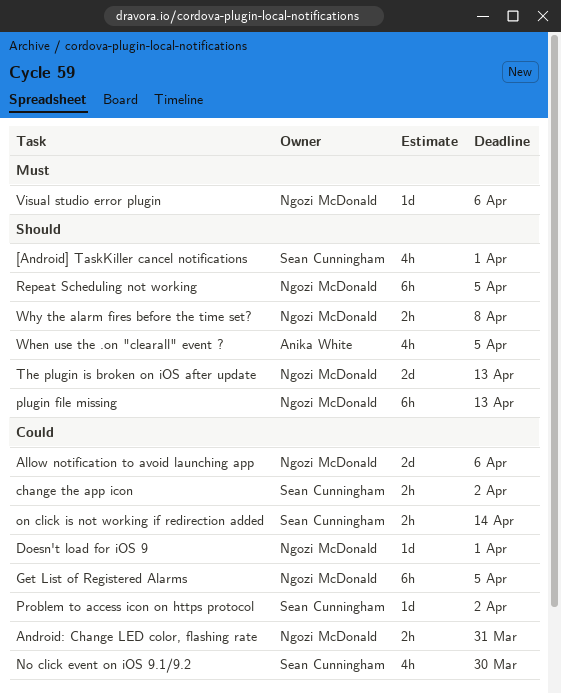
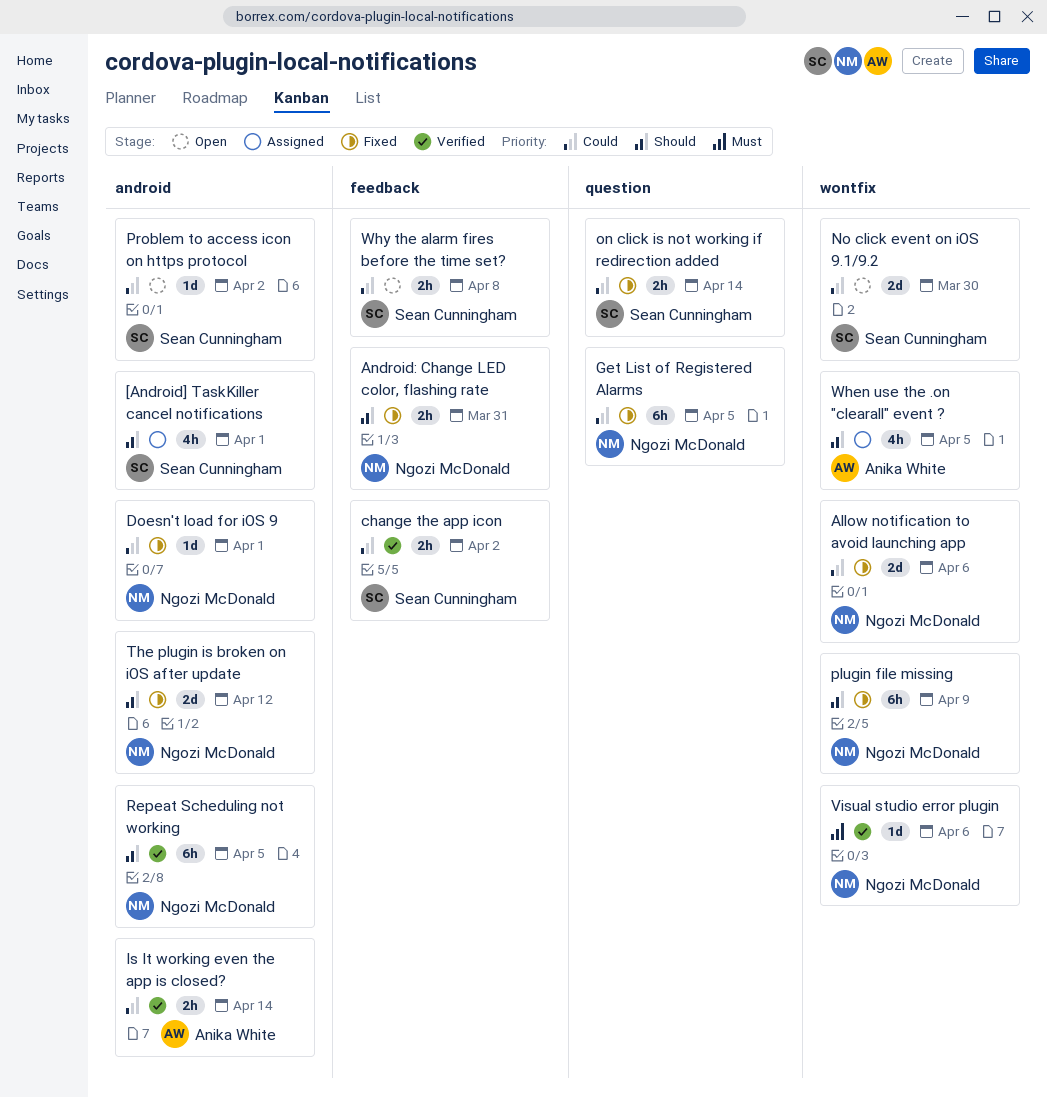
Android: Change LED color, flashing rate, priority: Could -> Should
Is It working even the app is closed?: none -> present
No click event on iOS 9.1/9.2, estimate: 4h -> 2d
plugin file missing, due: Apr 13 -> Apr 9
The plugin is broken on iOS after update, due: Apr 13 -> Apr 12
Why the alarm fires before the time set?, owner: Ngozi McDonald -> Sean Cunningham
Why the alarm fires before the time set?, priority: Should -> Could

